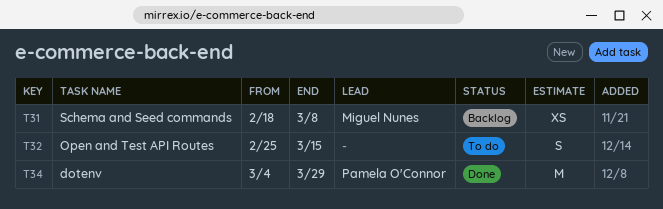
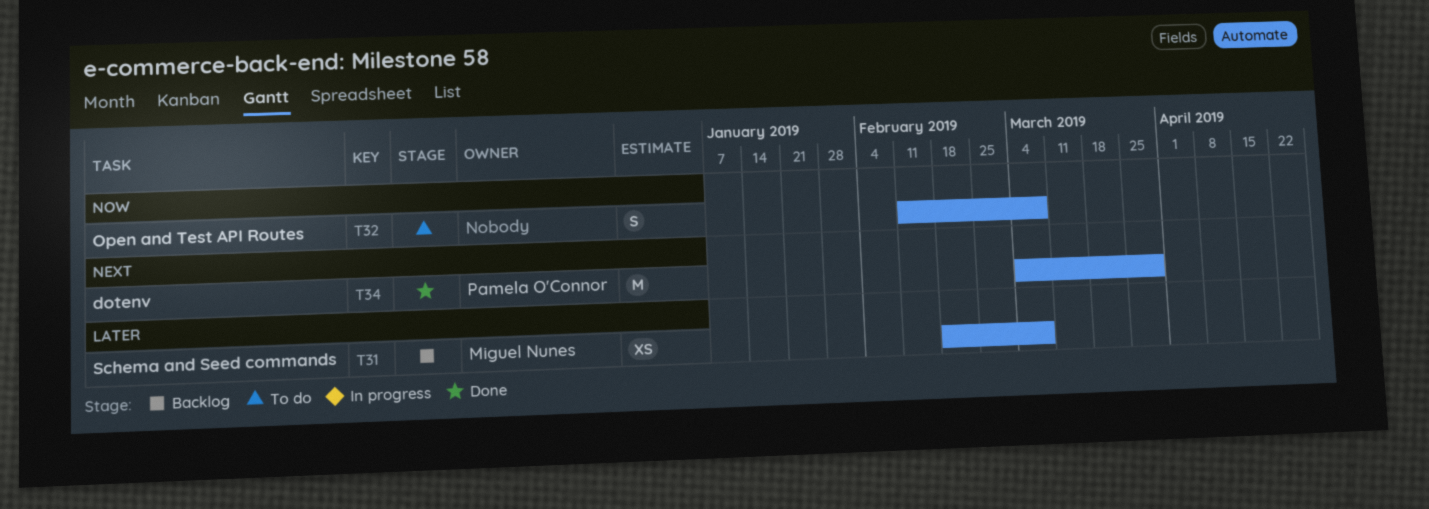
T32, start: Feb 25 -> Feb 11
T32, due: Mar 15 -> Mar 8

